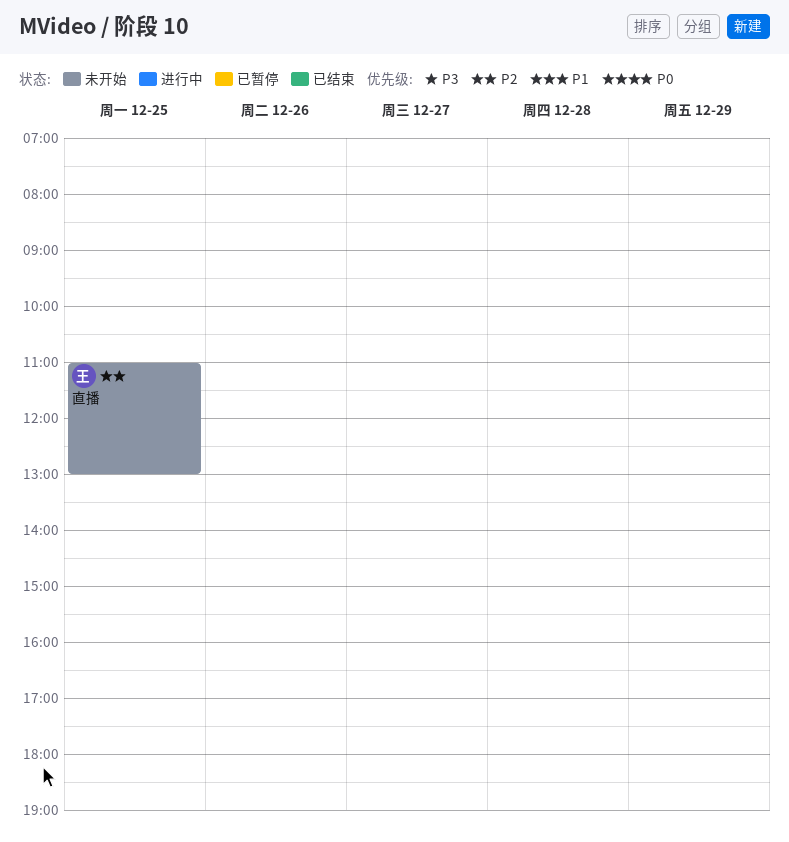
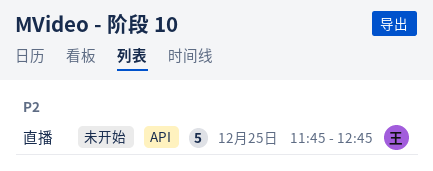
直播, begins: 11:00 -> 11:45
直播, ends: 13:00 -> 12:45

